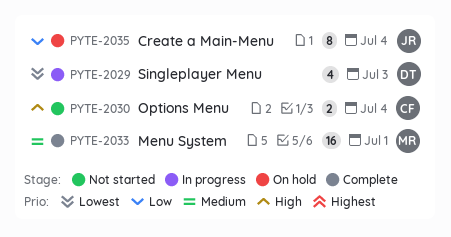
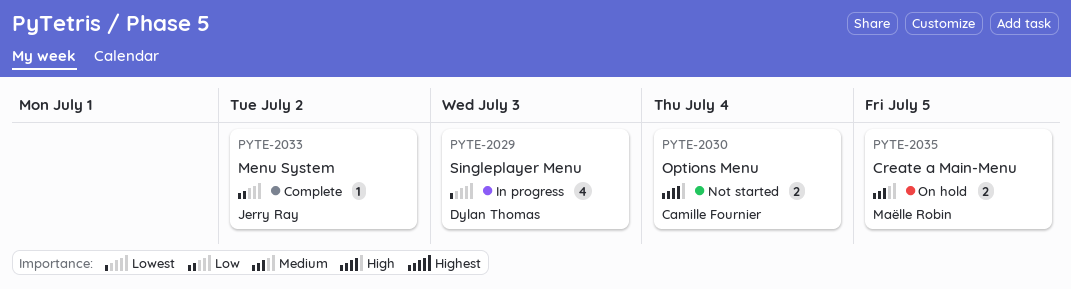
PYTE-2033, owner: Maëlle Robin -> Jerry Ray
PYTE-2033, priority: Medium -> Low
PYTE-2033, estimate: 16 -> 1
PYTE-2033, due: Jul 1 -> Jul 2
PYTE-2035, owner: Jerry Ray -> Maëlle Robin
PYTE-2035, priority: Low -> Medium
PYTE-2035, estimate: 8 -> 2
PYTE-2035, due: Jul 4 -> Jul 5

